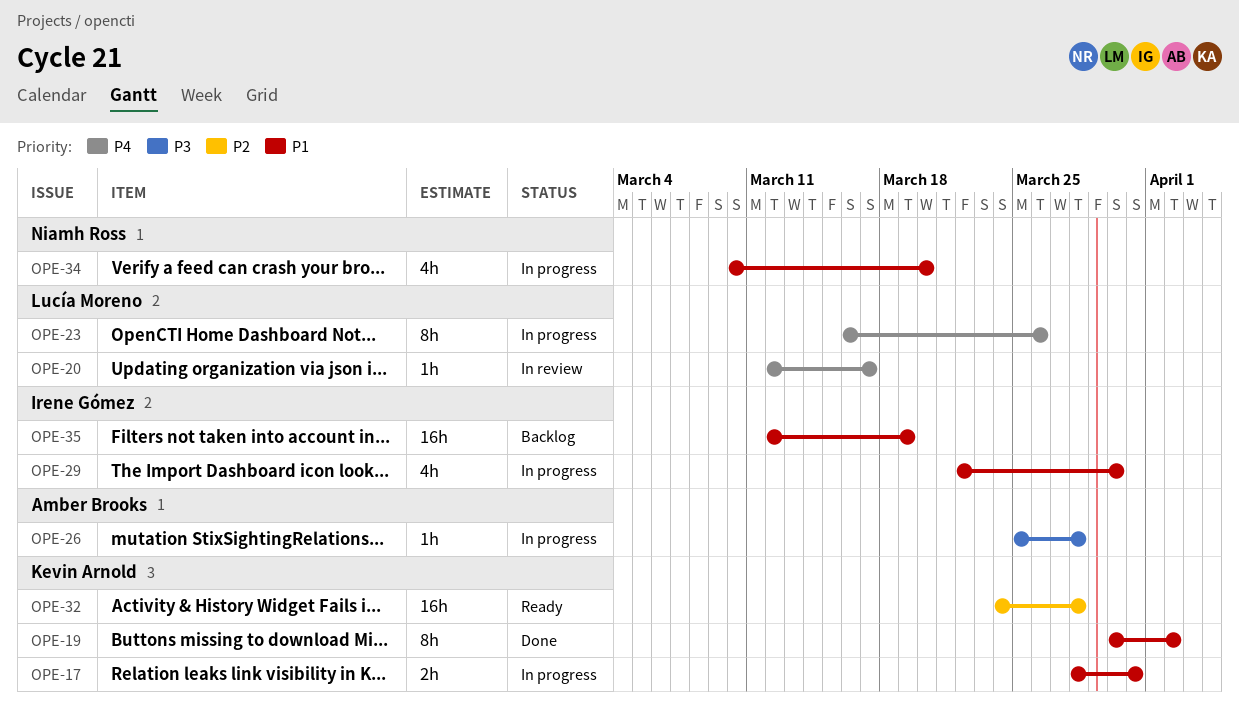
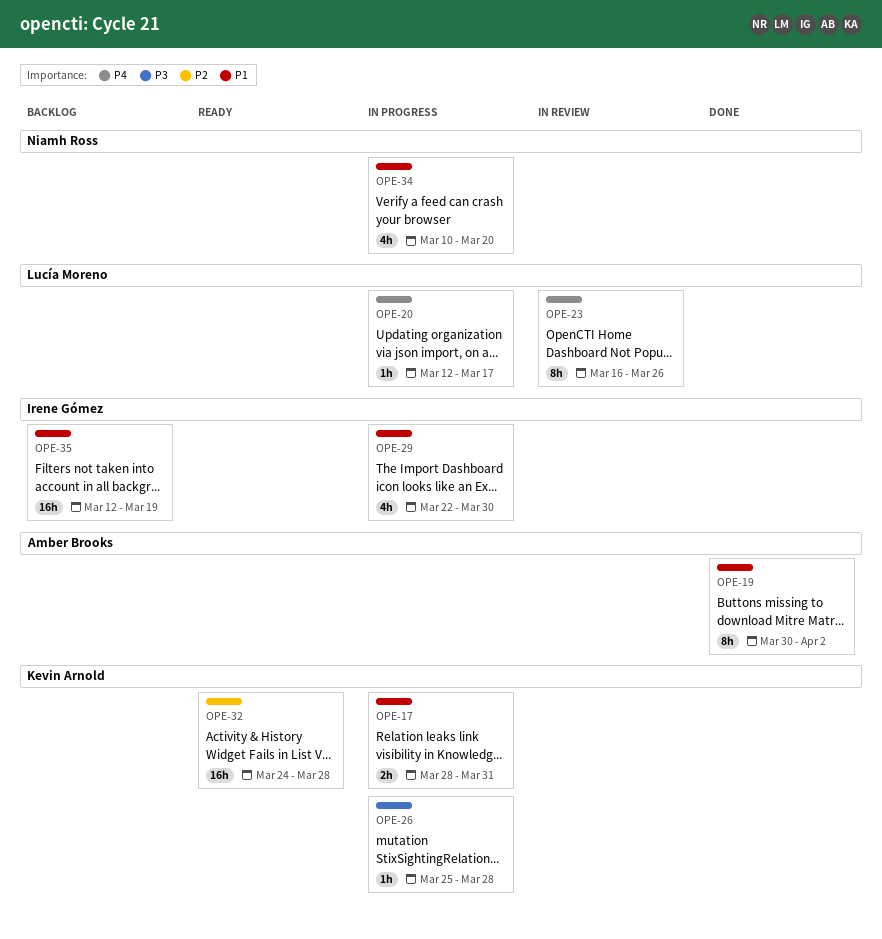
OPE-19, owner: Kevin Arnold -> Amber Brooks
OPE-20, status: In review -> In progress
OPE-23, status: In progress -> In review
OPE-26, owner: Amber Brooks -> Kevin Arnold

